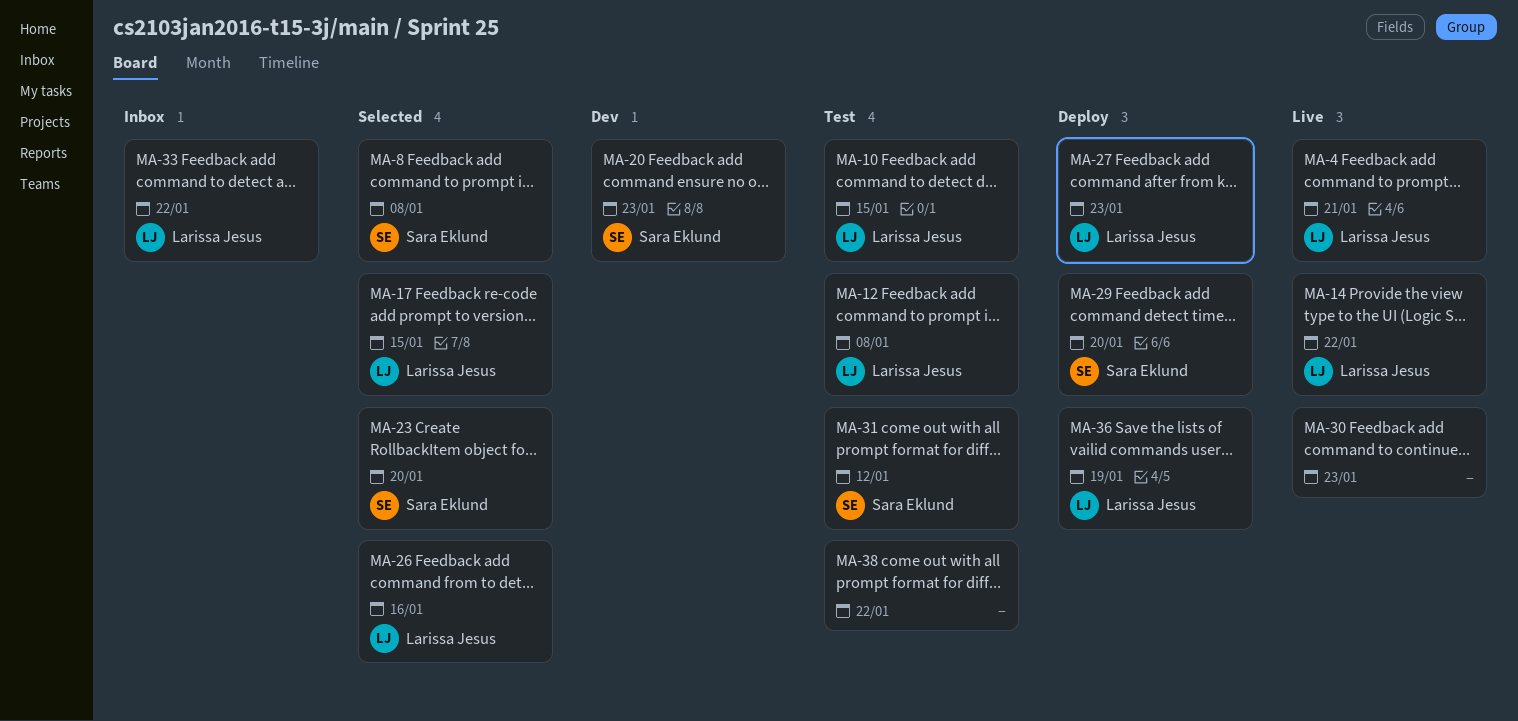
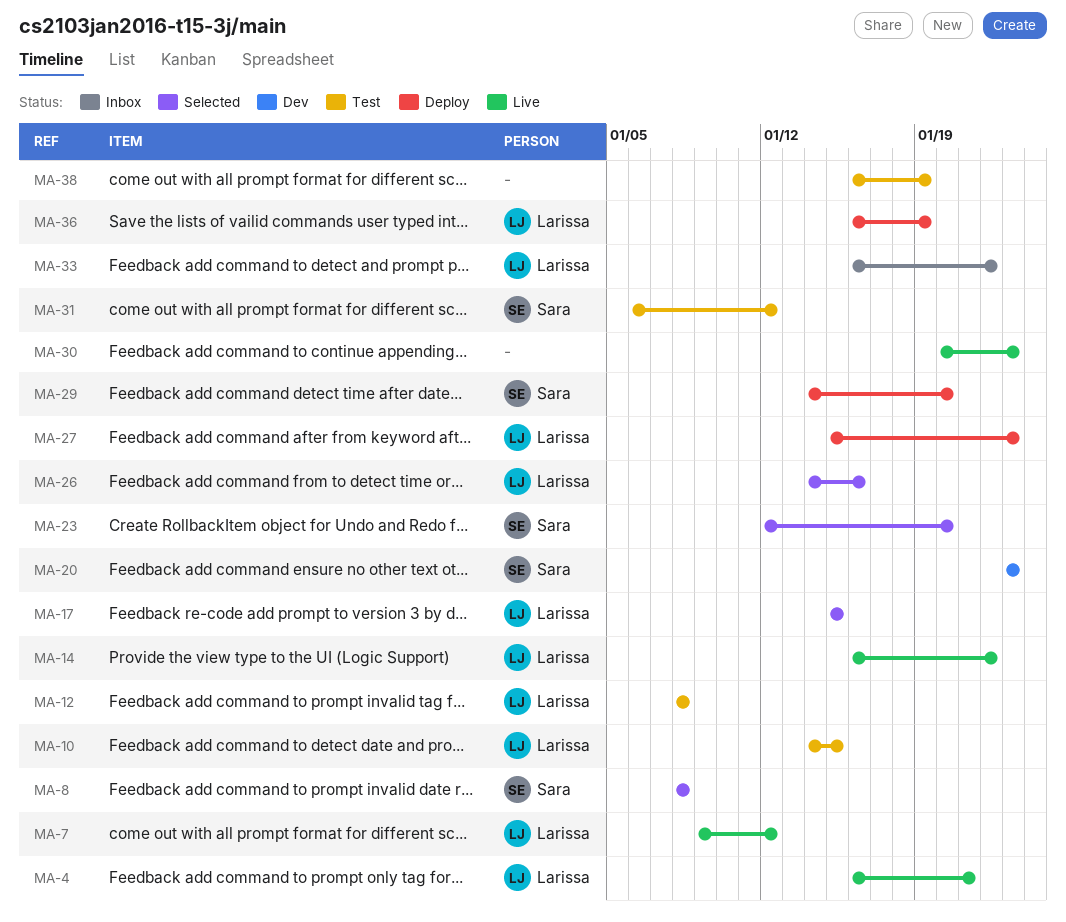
MA-7: none -> present
MA-38, due: Jan 22 -> Jan 19

